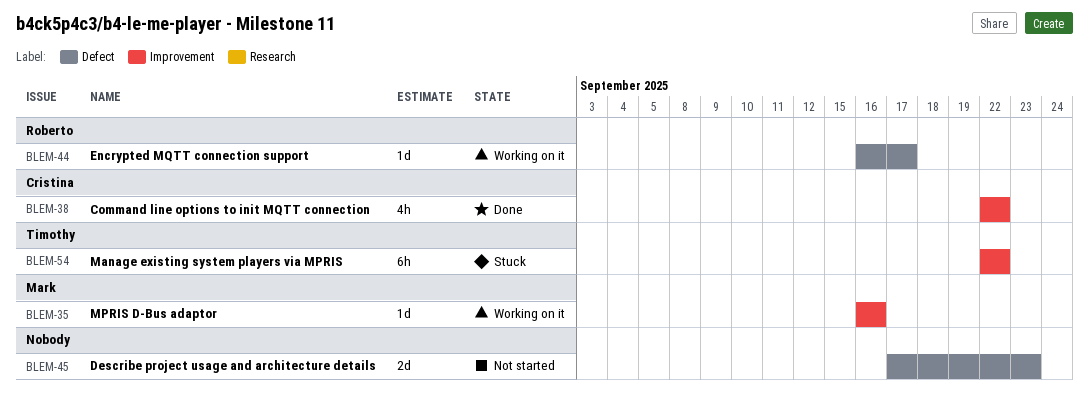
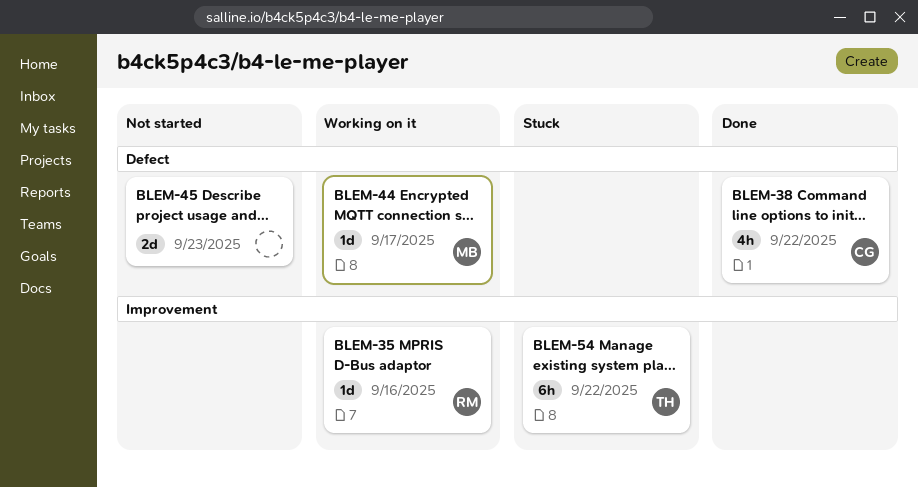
BLEM-35, owner: Mark -> Roberto
BLEM-38, label: Improvement -> Defect
BLEM-44, owner: Roberto -> Mark

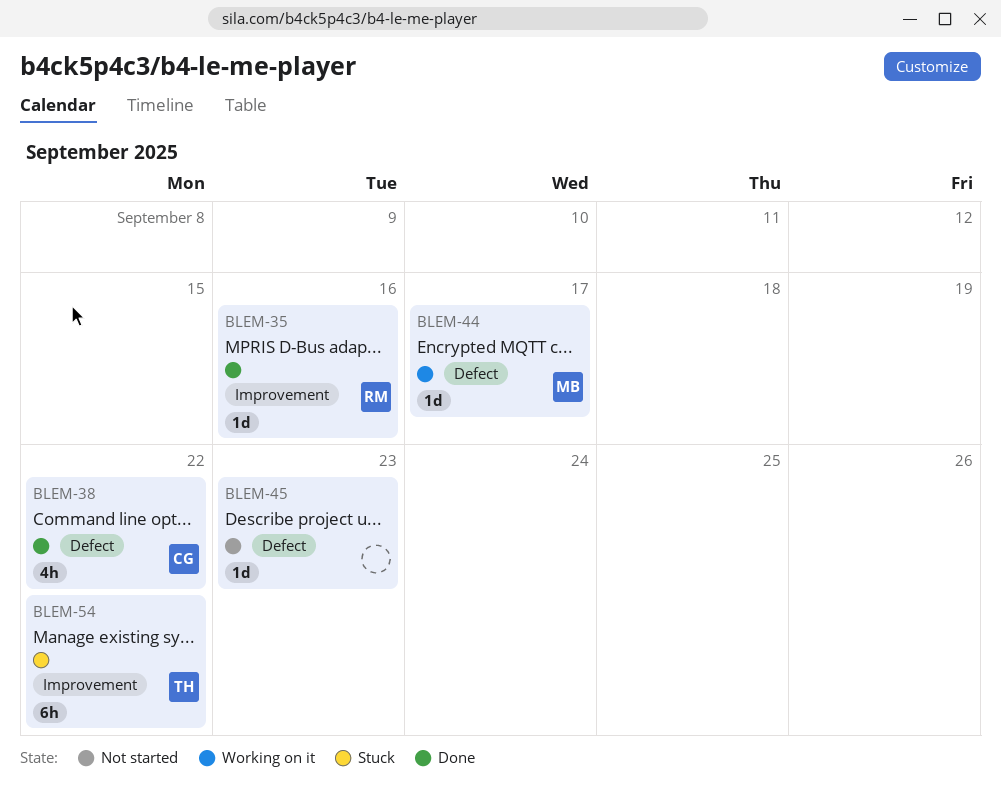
BLEM-35, status: Working on it -> Done
BLEM-45, estimate: 2d -> 1d

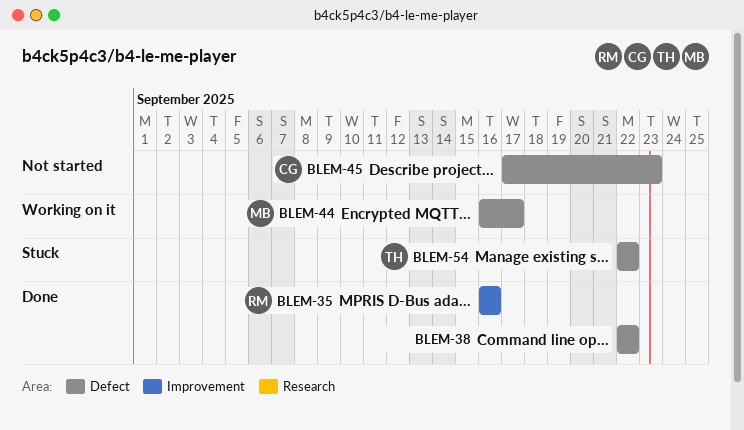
BLEM-38, owner: CG -> none
BLEM-45, owner: none -> CG
BLEM-54, label: Improvement -> Defect

